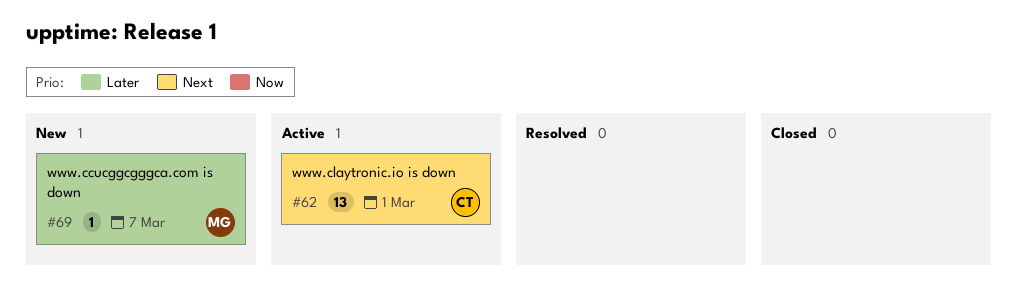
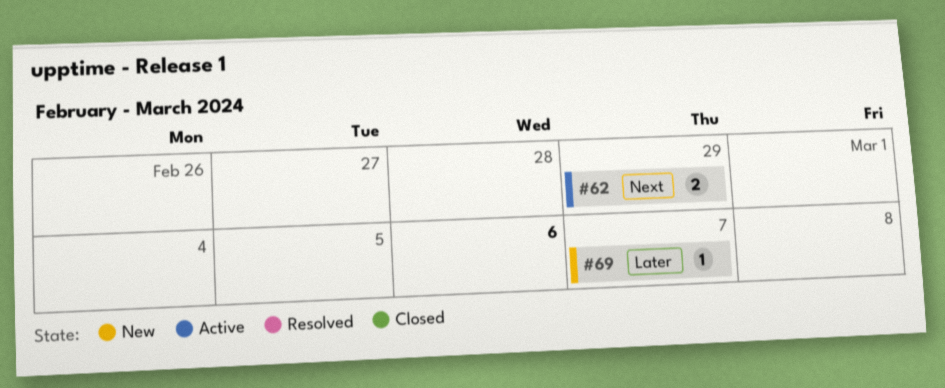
#62, estimate: 13 -> 2
#62, due: Mar 1 -> Feb 29

